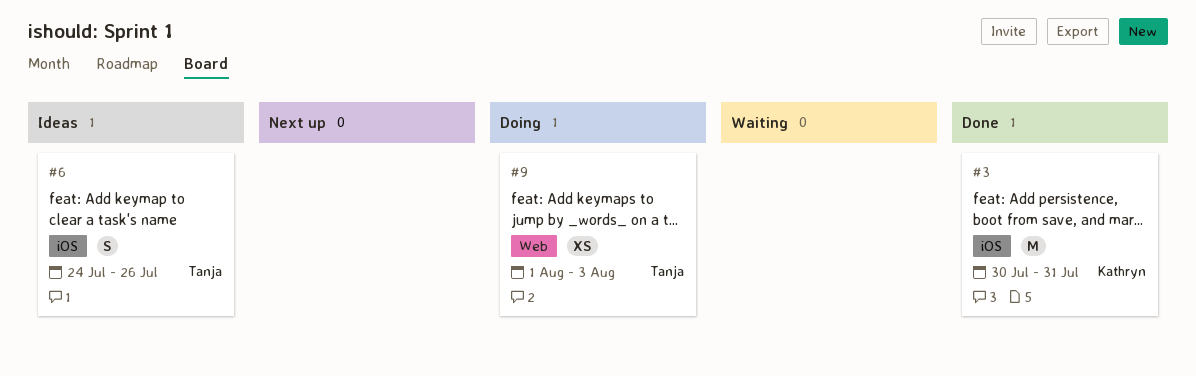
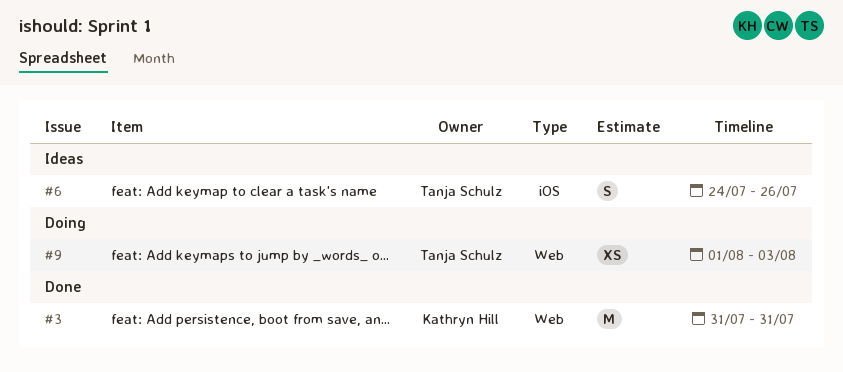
#3, label: iOS -> Web
#3, start: Jul 30 -> Jul 31

